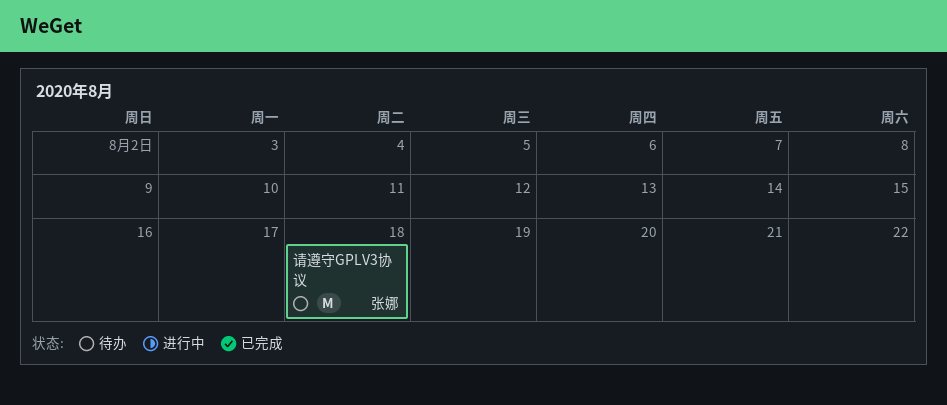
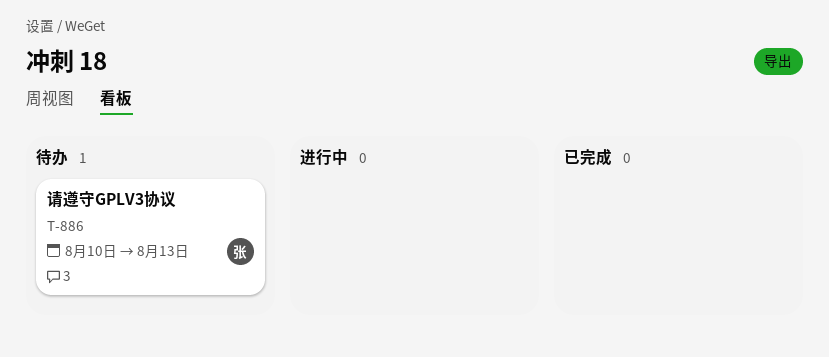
请遵守GPLV3协议, due: Aug 18 -> Aug 13

